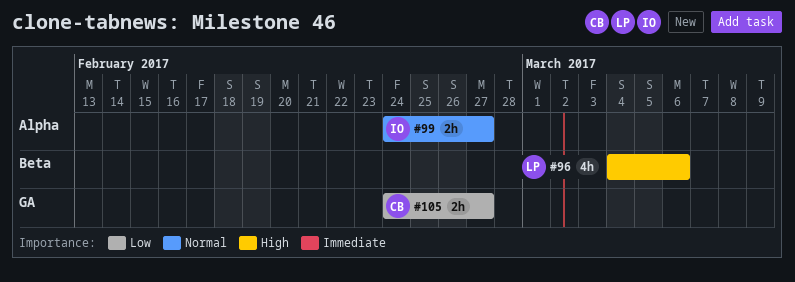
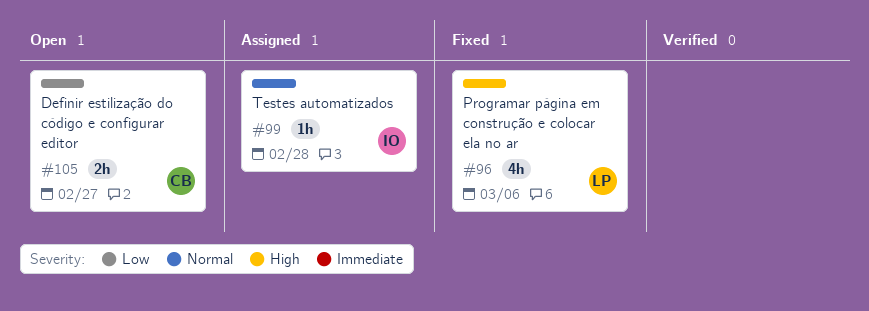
#99, estimate: 2h -> 1h
#99, due: Feb 27 -> Feb 28

